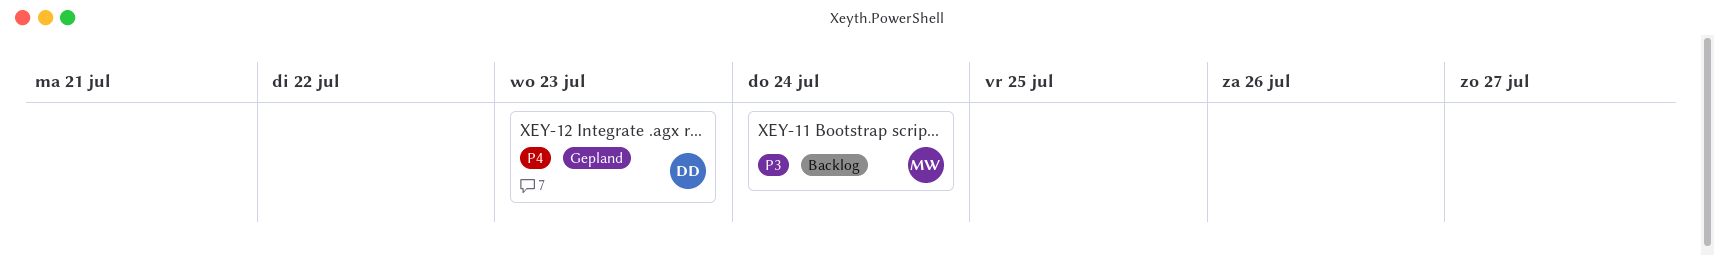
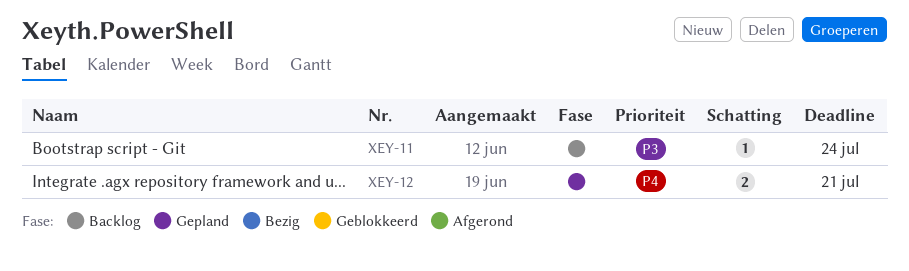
XEY-12, due: Jul 23 -> Jul 21

